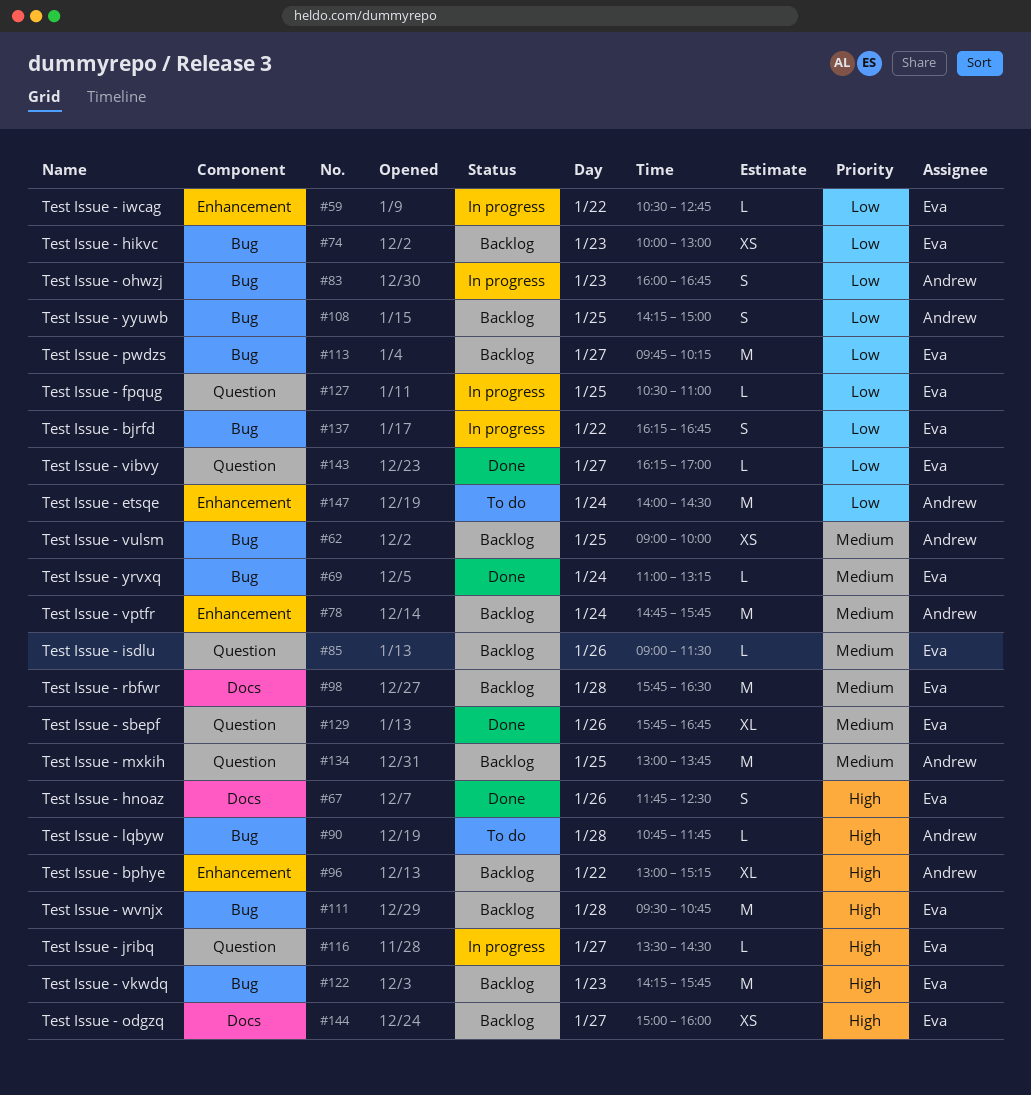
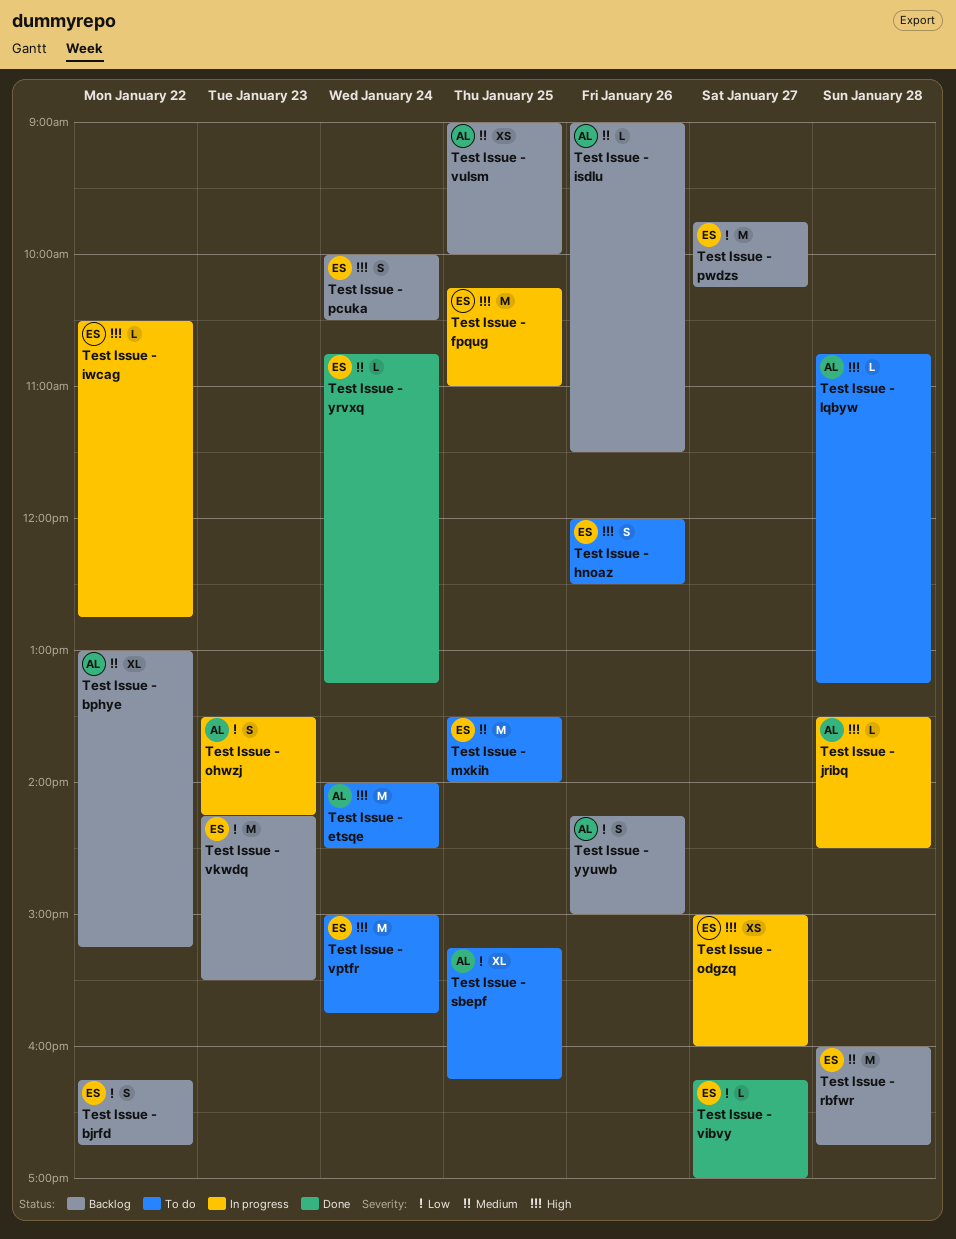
Test Issue - bjrfd, status: In progress -> Backlog
Test Issue - bphye, priority: High -> Medium
Test Issue - etsqe, priority: Low -> High
Test Issue - fpqug, priority: Low -> High
Test Issue - fpqug, estimate: L -> M
Test Issue - fpqug, begins: 10:30 -> 10:15
Test Issue - hikvc: present -> none
Test Issue - hnoaz, status: Done -> To do
Test Issue - hnoaz, begins: 11:45 -> 12:00
Test Issue - isdlu, owner: Eva -> Andrew
Test Issue - iwcag, priority: Low -> High
Test Issue - jribq, owner: Eva -> Andrew
Test Issue - jribq, day: Jan 27 -> Jan 28
Test Issue - lqbyw, ends: 11:45 -> 13:15
Test Issue - mxkih, status: Backlog -> To do
Test Issue - mxkih, owner: Andrew -> Eva
Test Issue - mxkih, begins: 13:00 -> 13:30
Test Issue - mxkih, ends: 13:45 -> 14:00
Test Issue - odgzq, status: Backlog -> In progress
Test Issue - ohwzj, begins: 16:00 -> 13:30
Test Issue - ohwzj, ends: 16:45 -> 14:15
Test Issue - pcuka: none -> present
Test Issue - rbfwr, begins: 15:45 -> 16:00
Test Issue - rbfwr, ends: 16:30 -> 16:45
Test Issue - sbepf, status: Done -> To do
Test Issue - sbepf, owner: Eva -> Andrew
Test Issue - sbepf, priority: Medium -> Low
Test Issue - sbepf, day: Jan 26 -> Jan 25
Test Issue - sbepf, begins: 15:45 -> 15:15
Test Issue - sbepf, ends: 16:45 -> 16:15
Test Issue - vkwdq, priority: High -> Low
Test Issue - vkwdq, ends: 15:45 -> 15:30
Test Issue - vptfr, status: Backlog -> To do
Test Issue - vptfr, owner: Andrew -> Eva
Test Issue - vptfr, priority: Medium -> High
Test Issue - vptfr, begins: 14:45 -> 15:00
Test Issue - wvnjx: present -> none
Test Issue - yrvxq, begins: 11:00 -> 10:45
Test Issue - yyuwb, day: Jan 25 -> Jan 26

